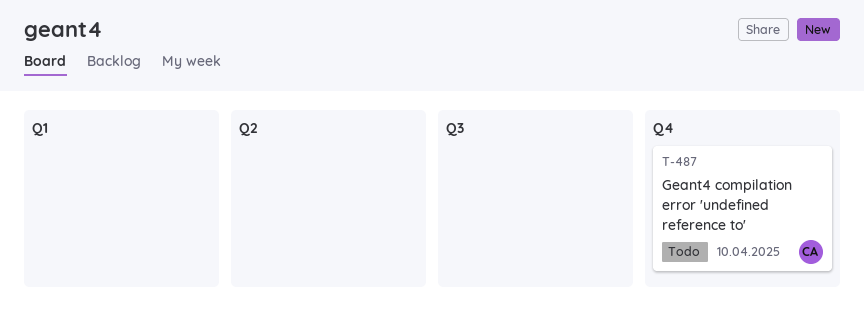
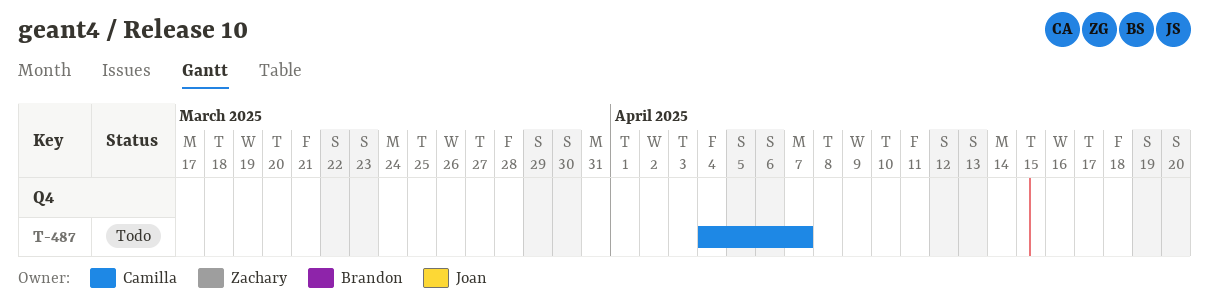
T-487, due: Apr 10 -> Apr 7

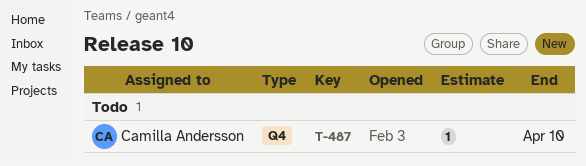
T-487, due: Apr 7 -> Apr 10

